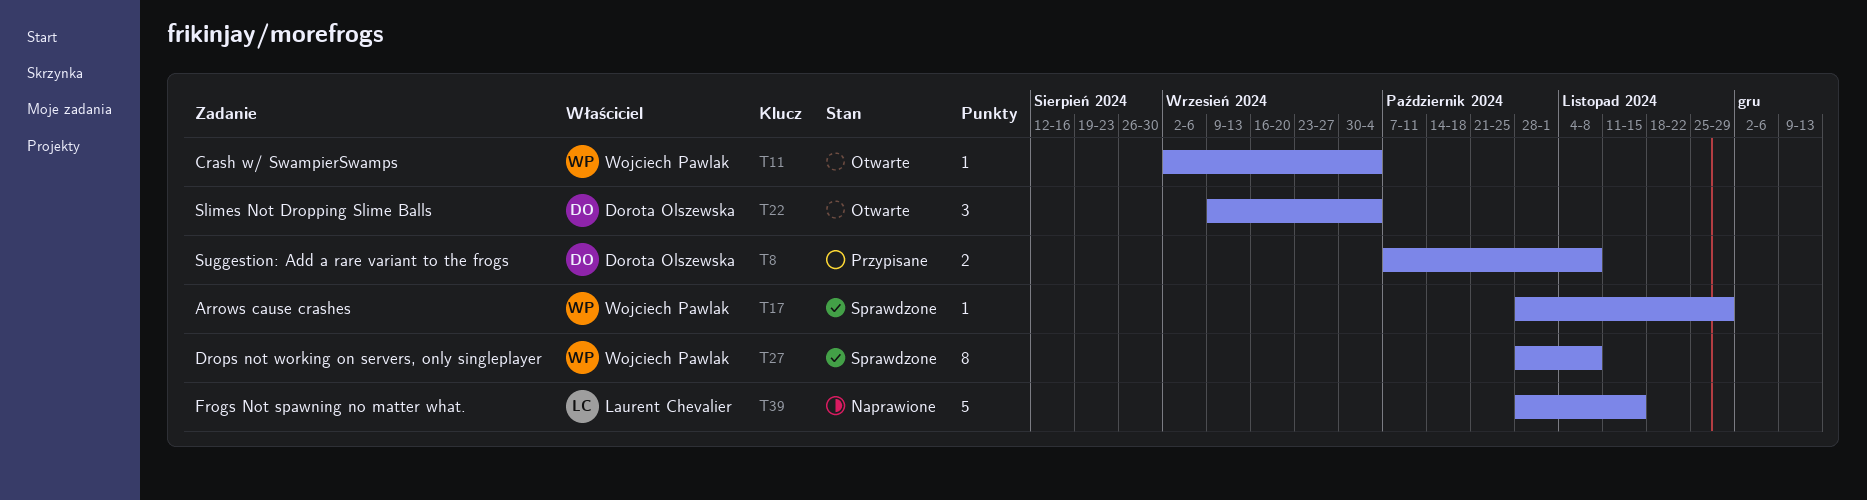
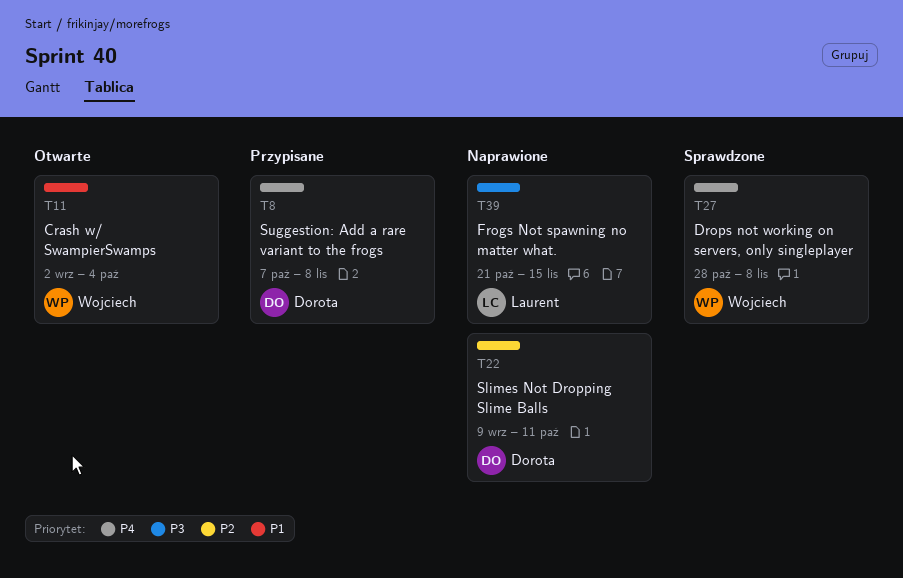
T17: present -> none
T22, status: Otwarte -> Naprawione
T22, due: Oct 4 -> Oct 11
T39, start: Oct 28 -> Oct 21

